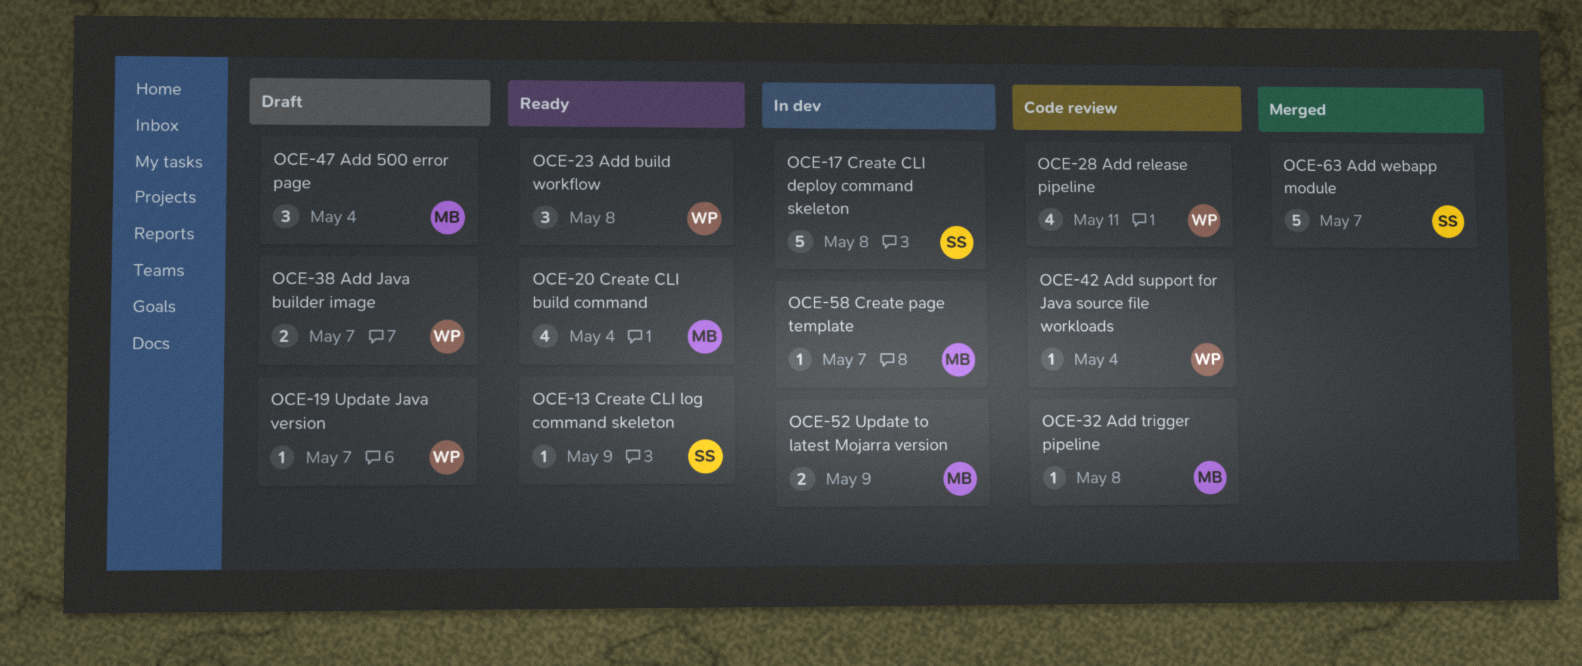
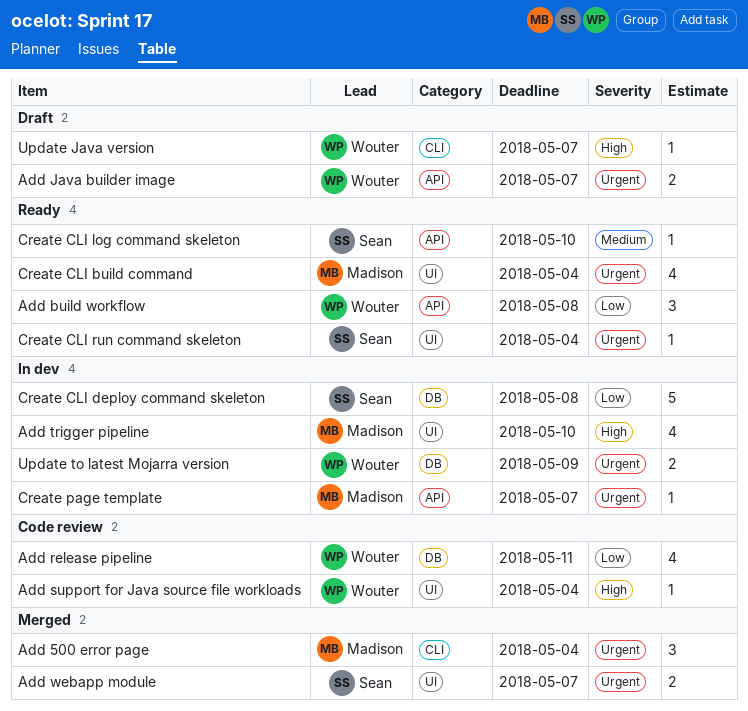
Add 500 error page, status: Draft -> Merged
Add trigger pipeline, status: Code review -> In dev
Add trigger pipeline, estimate: 1 -> 4
Add trigger pipeline, due: May 8 -> May 10
Add webapp module, estimate: 5 -> 2
Create CLI log command skeleton, due: May 9 -> May 10
Create CLI run command skeleton: none -> present
Update to latest Mojarra version, owner: Madison -> Wouter

